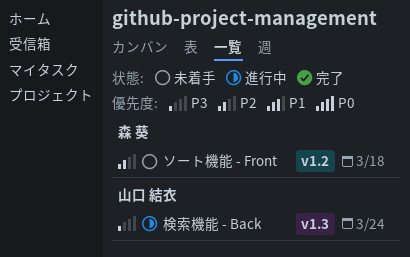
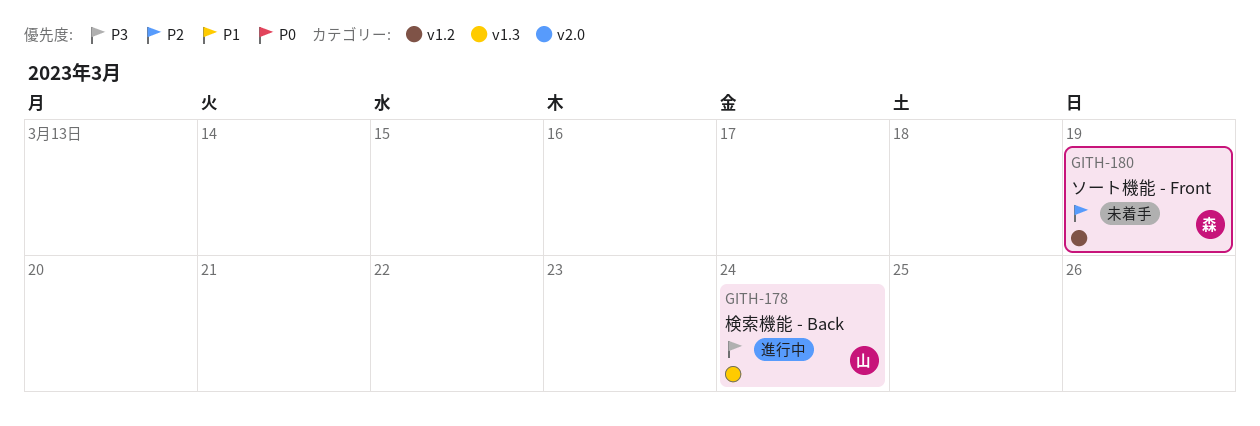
ソート機能 - Front, due: Mar 18 -> Mar 19

